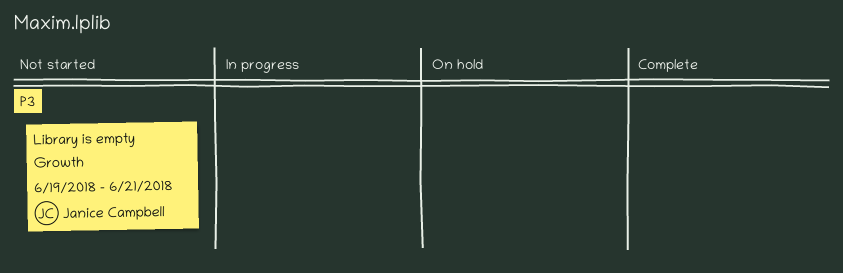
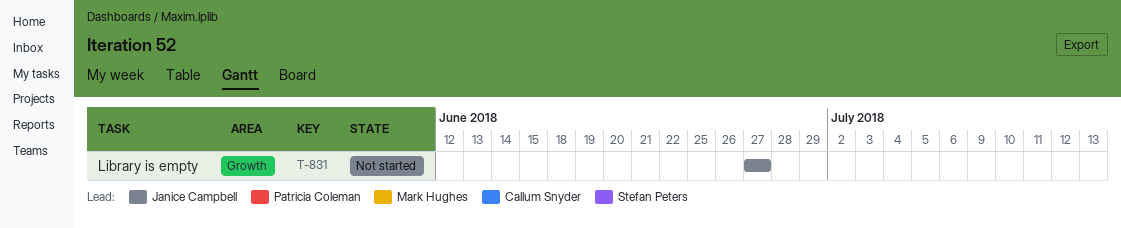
Library is empty, start: Jun 19 -> Jun 27
Library is empty, due: Jun 21 -> Jun 27

